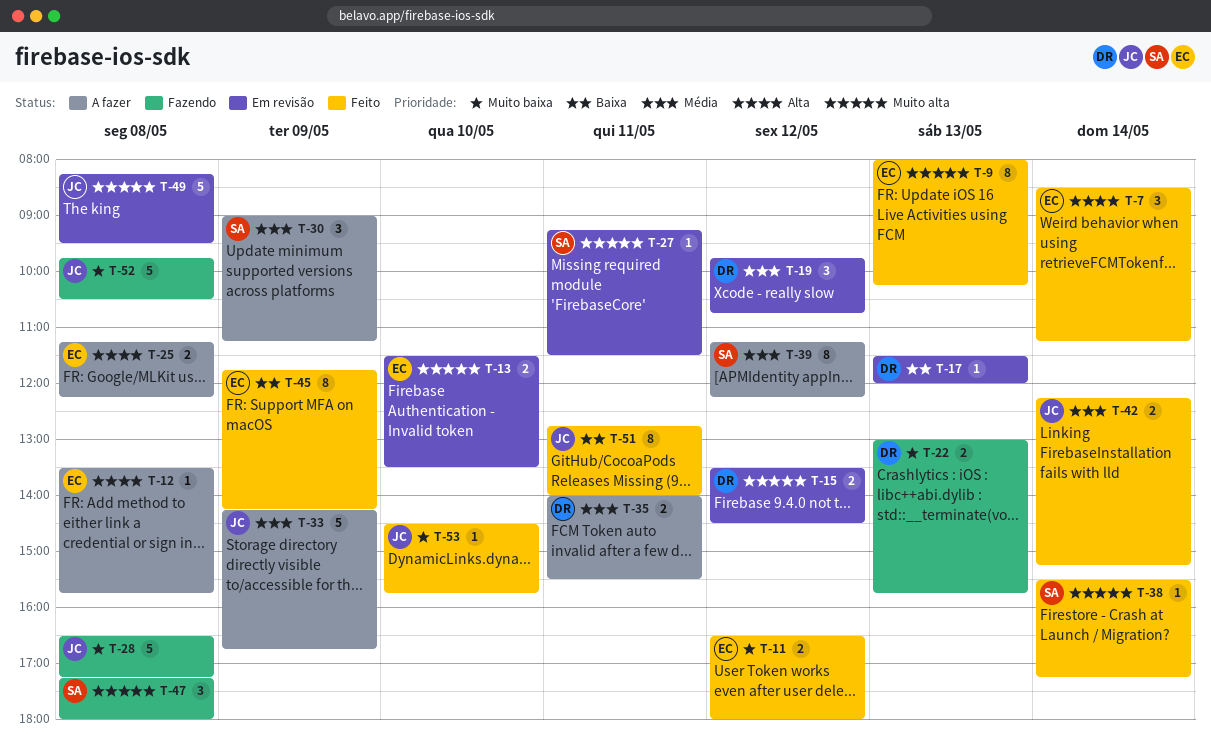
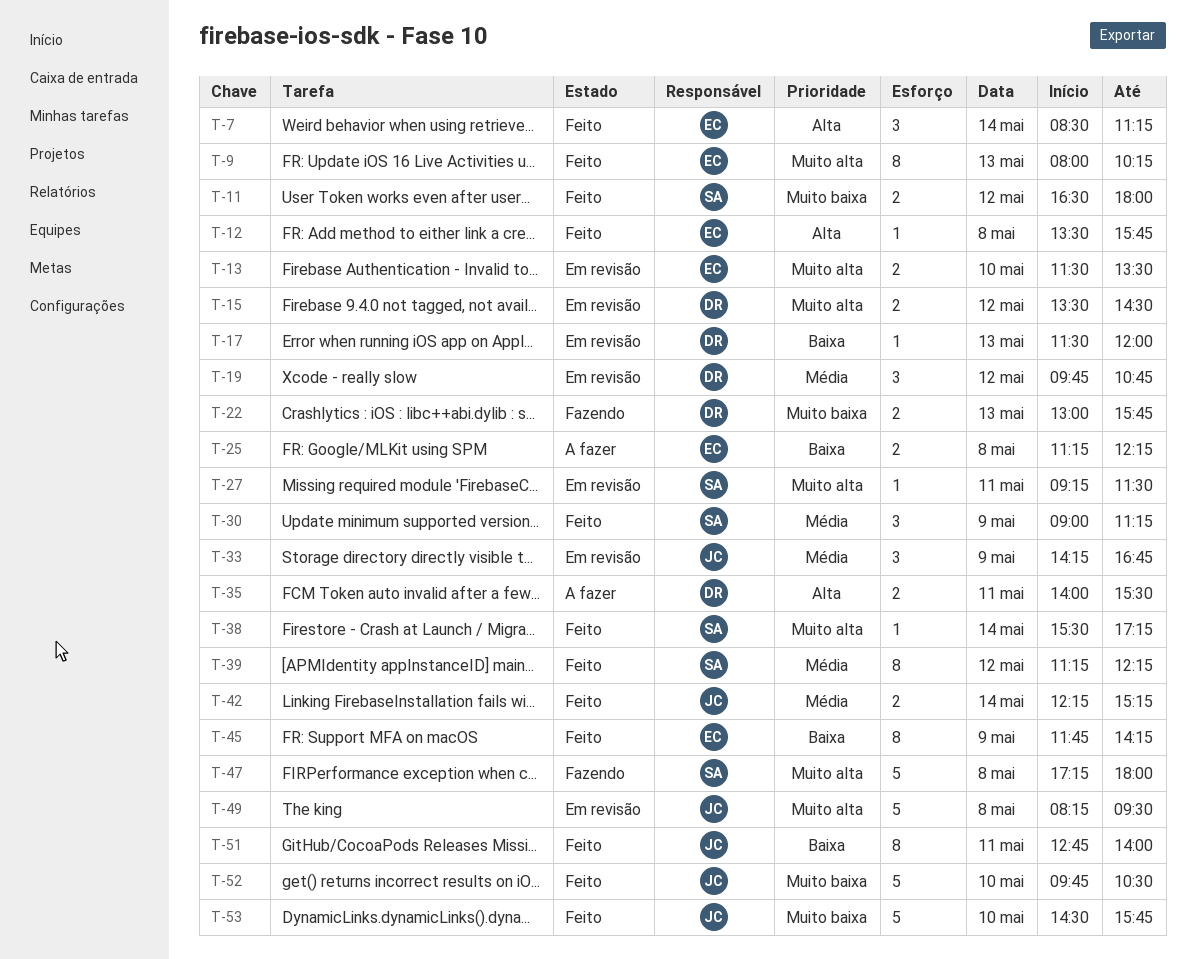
T-11, owner: EC -> SA
T-12, status: A fazer -> Feito
T-25, priority: Alta -> Baixa
T-28: present -> none
T-30, status: A fazer -> Feito
T-33, status: A fazer -> Em revisão
T-33, estimate: 5 -> 3
T-35, priority: Média -> Alta
T-39, status: A fazer -> Feito
T-47, estimate: 3 -> 5
T-52, status: Fazendo -> Feito
T-52, day: May 8 -> May 10
T-53, estimate: 1 -> 5

